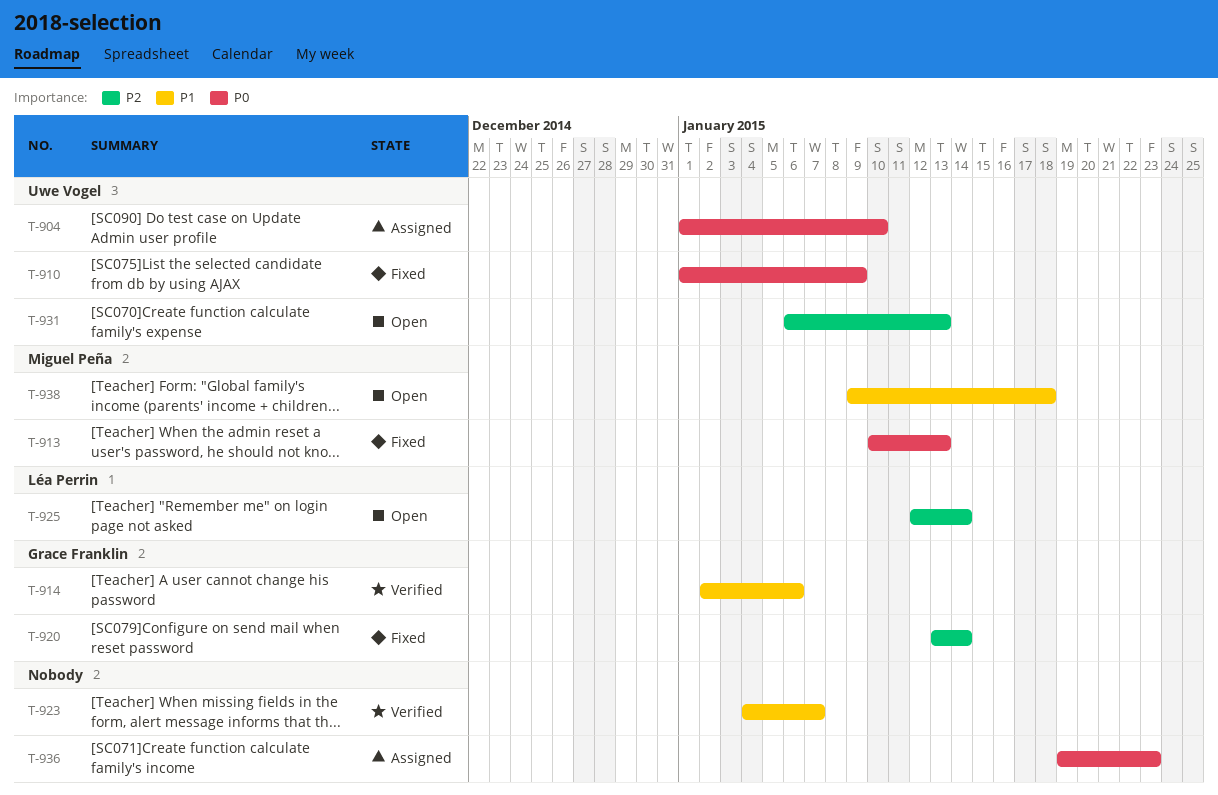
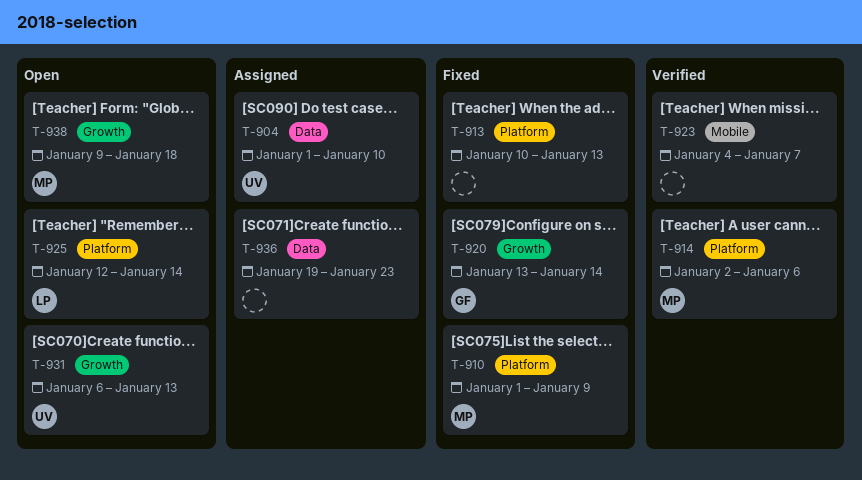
T-910, owner: Uwe Vogel -> Miguel Peña
T-913, owner: Miguel Peña -> none
T-914, owner: Grace Franklin -> Miguel Peña

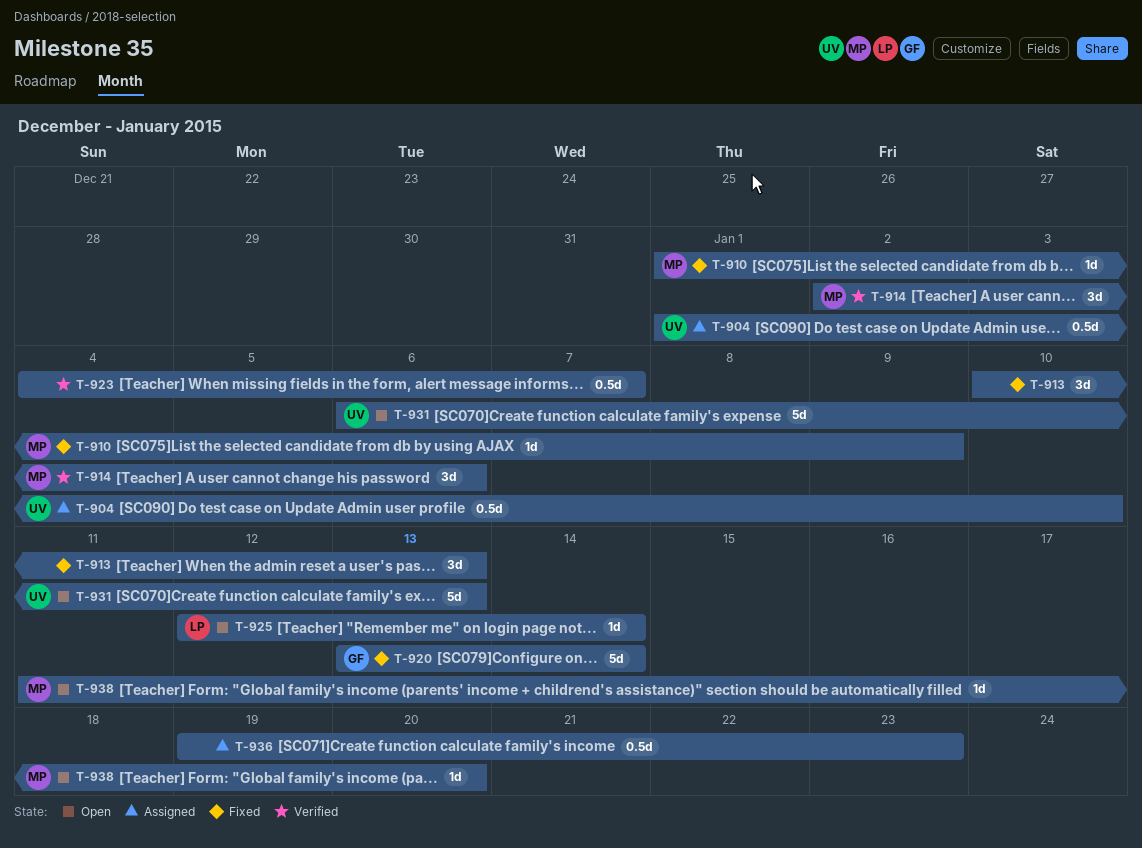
T-938, start: Jan 9 -> Jan 11
T-938, due: Jan 18 -> Jan 20

